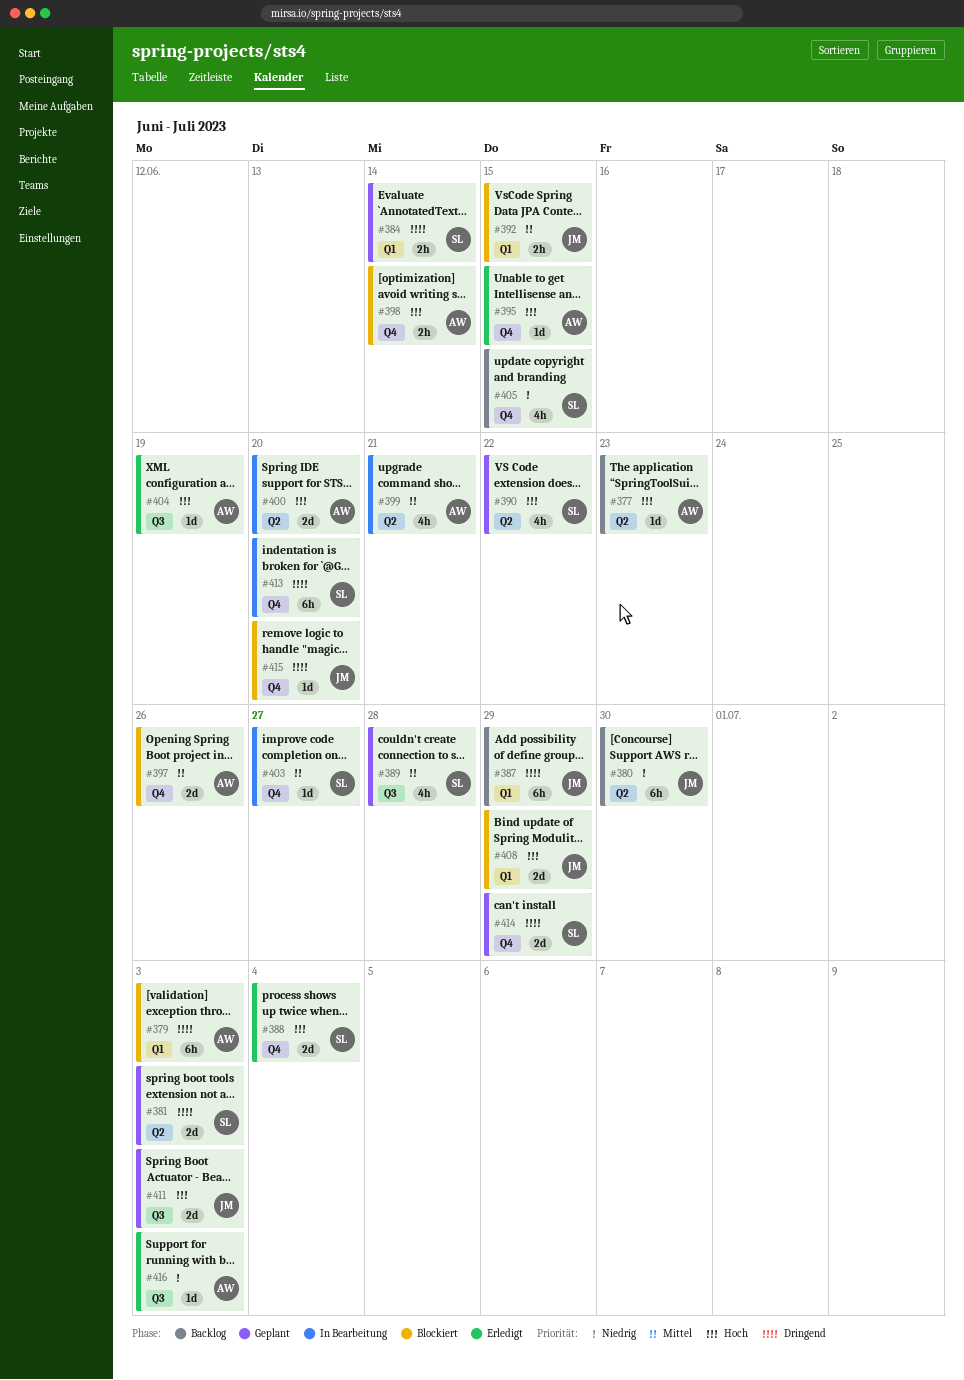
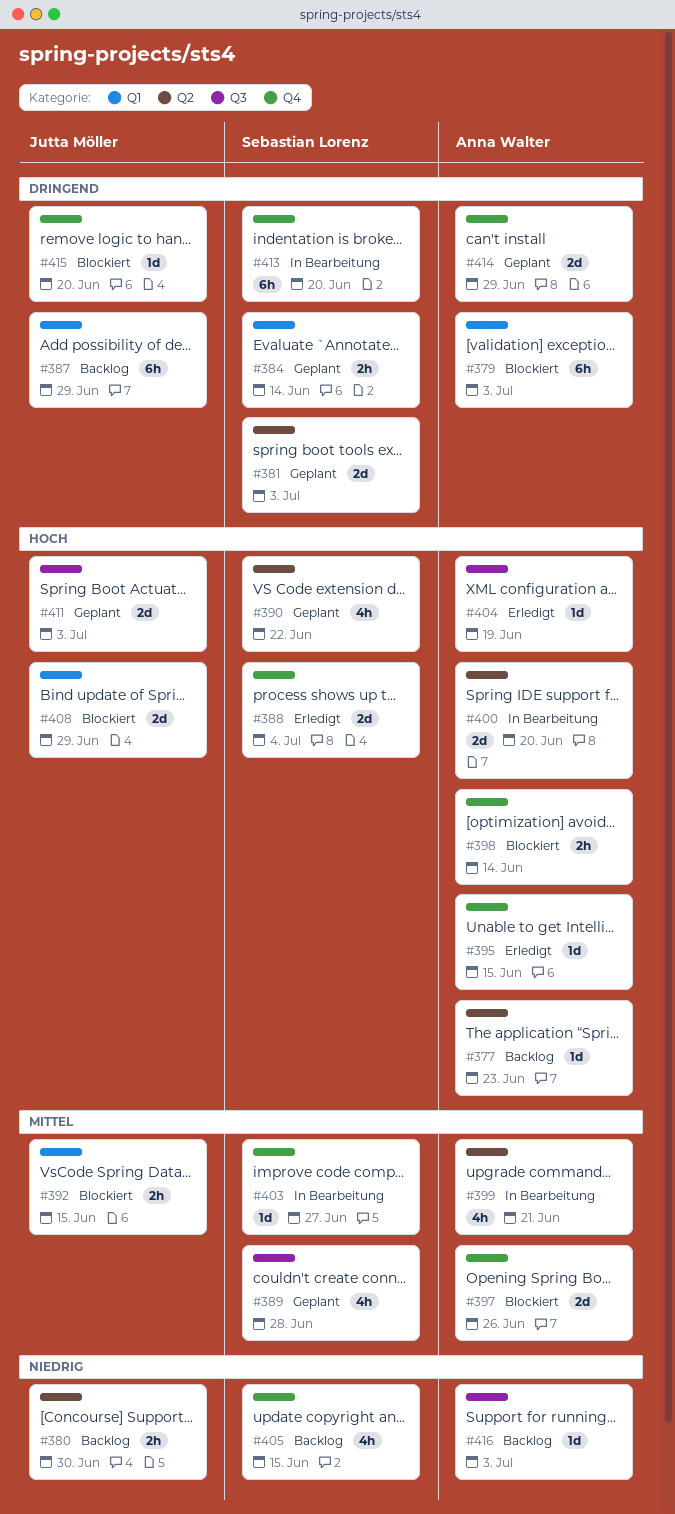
#380, estimate: 6h -> 2h
#414, owner: Sebastian Lorenz -> Anna Walter
#416, status: Erledigt -> Backlog

